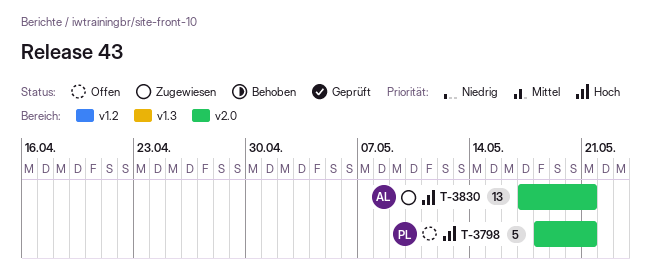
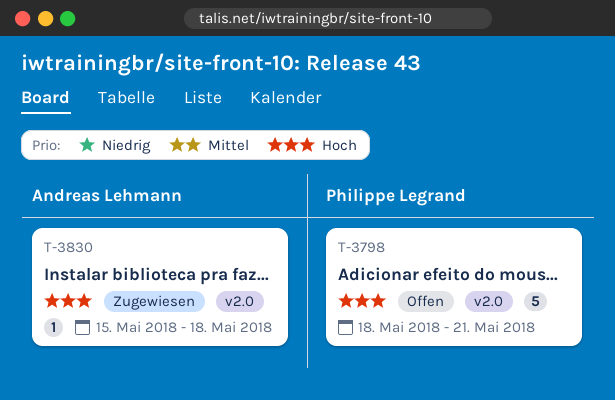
T-3830, estimate: 13 -> 1
T-3830, start: May 17 -> May 15
T-3830, due: May 21 -> May 18

